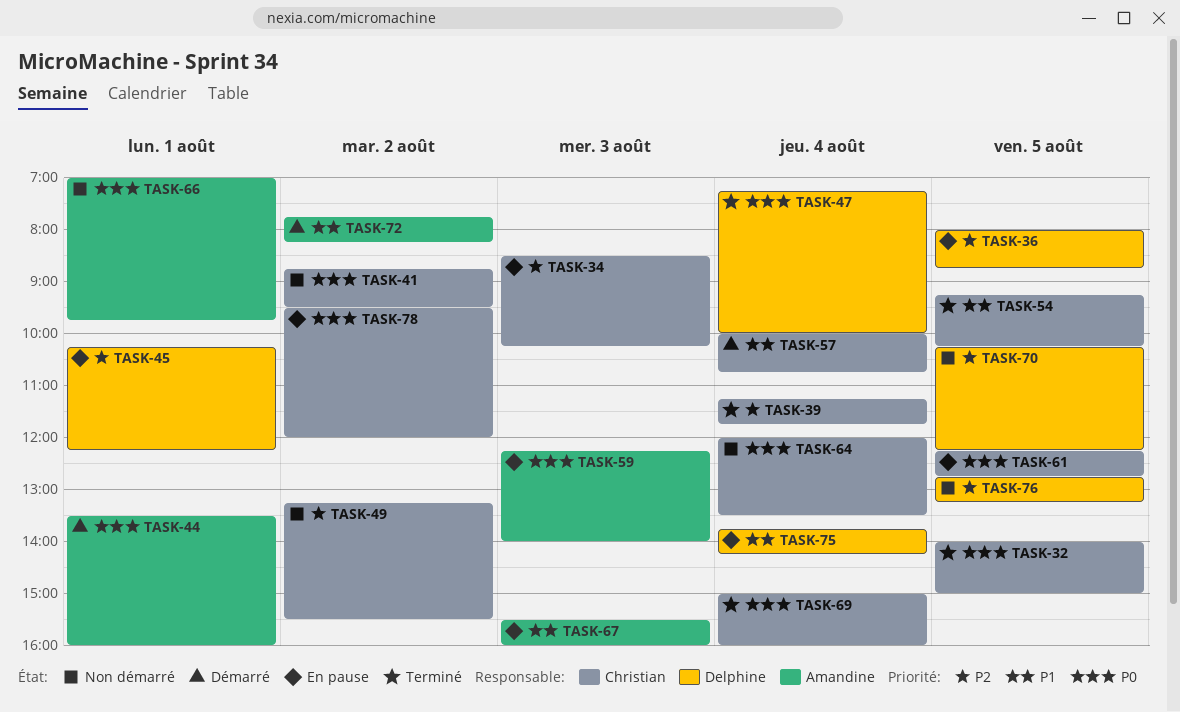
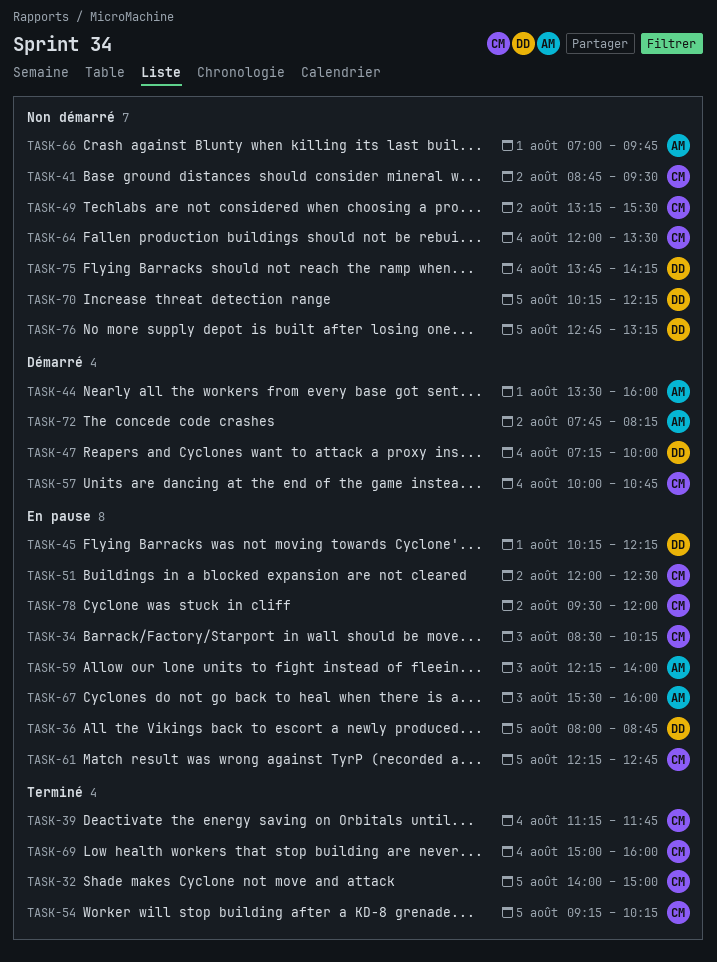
TASK-47, status: Terminé -> Démarré
TASK-51: none -> present
TASK-75, status: En pause -> Non démarré

